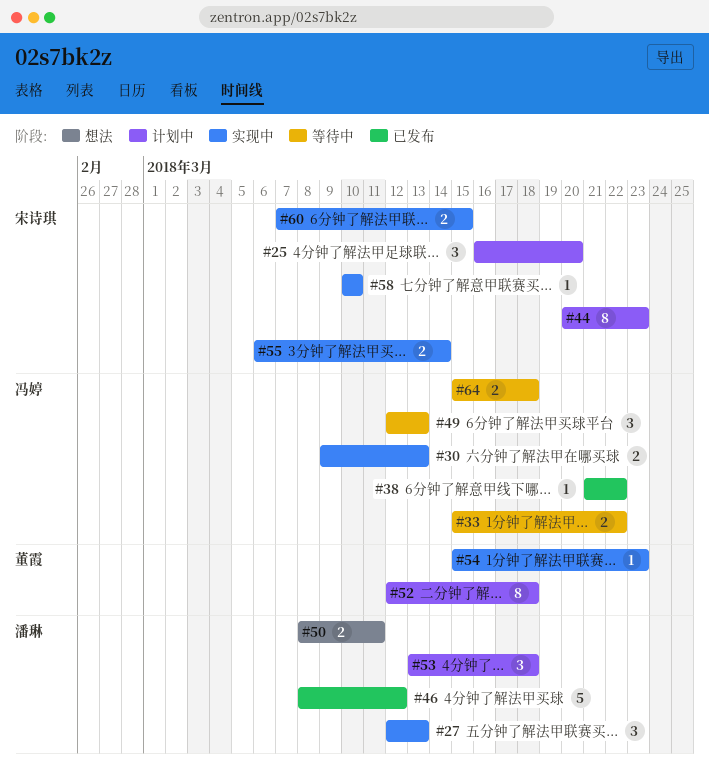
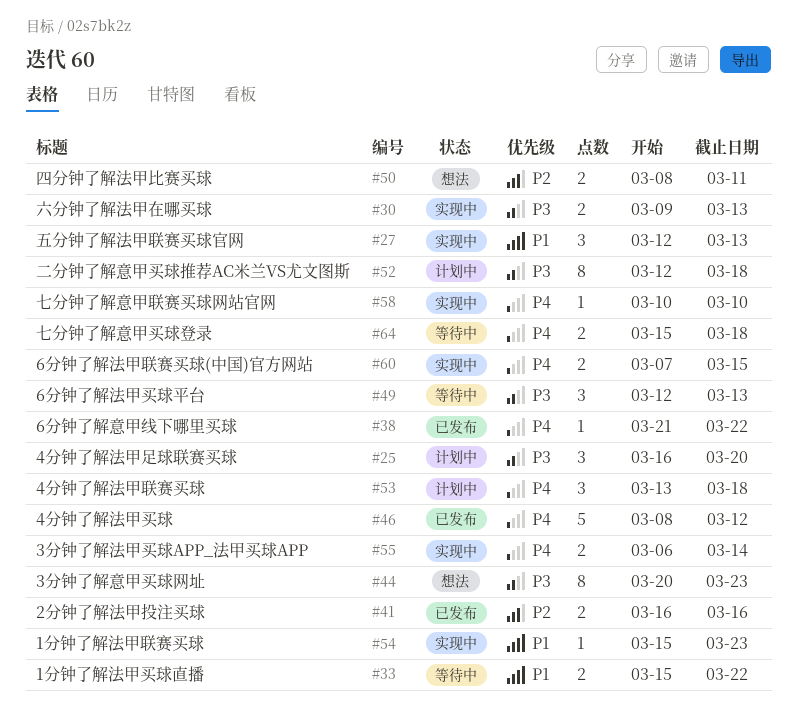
#41: none -> present
#44, status: 计划中 -> 想法

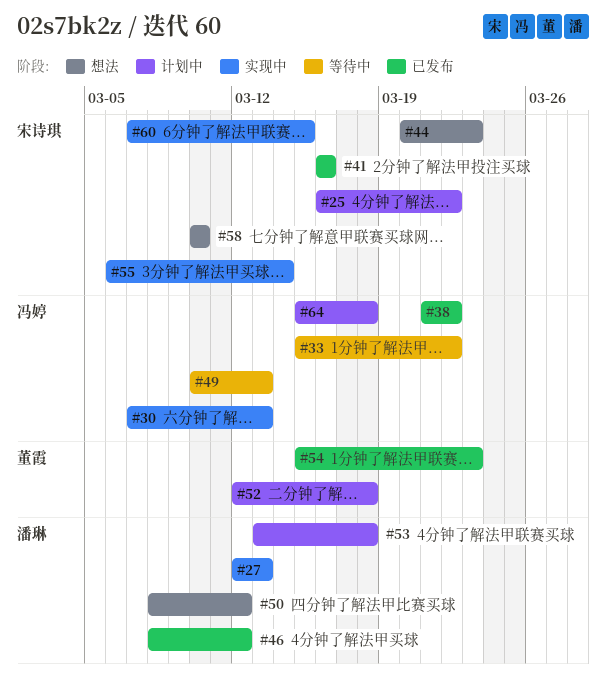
#25, due: Mar 20 -> Mar 22
#30, start: Mar 9 -> Mar 7
#49, start: Mar 12 -> Mar 10
#50, due: Mar 11 -> Mar 12
#54, status: 实现中 -> 已发布
#58, status: 实现中 -> 想法
#64, status: 等待中 -> 计划中

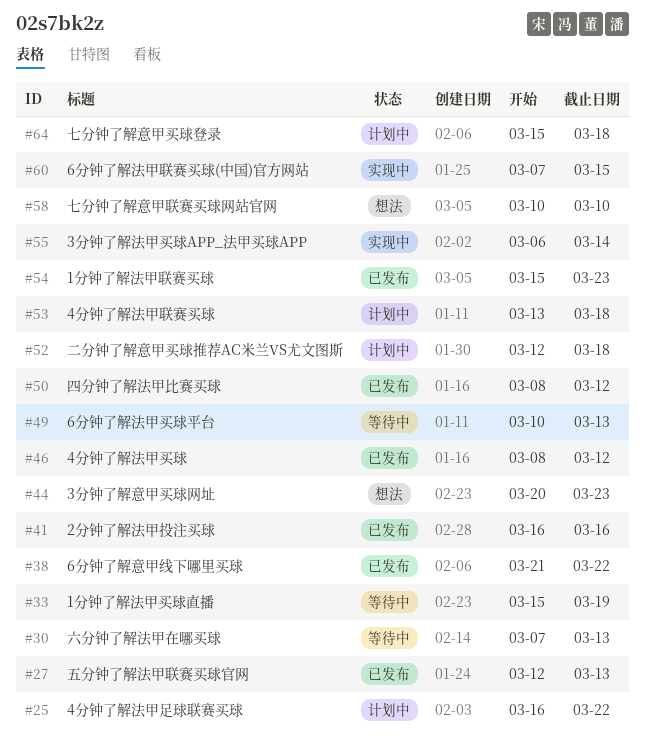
#27, status: 实现中 -> 已发布
#30, status: 实现中 -> 等待中
#33, due: Mar 22 -> Mar 19
#50, status: 想法 -> 已发布

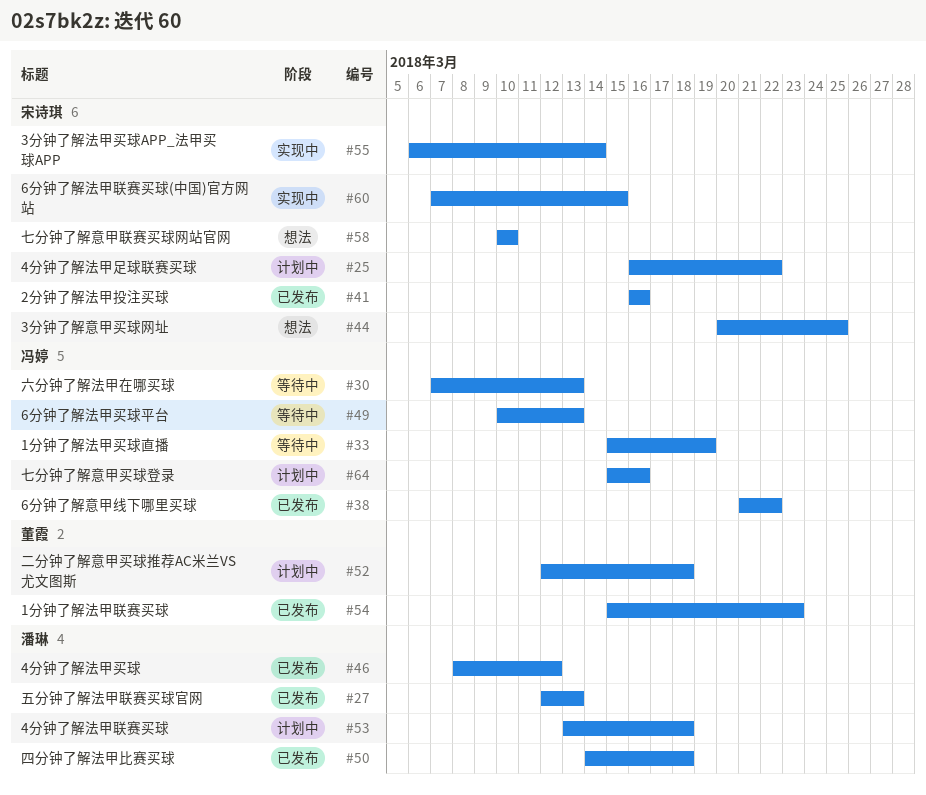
#44, due: Mar 23 -> Mar 25
#50, start: Mar 8 -> Mar 14
#50, due: Mar 12 -> Mar 18
#64, due: Mar 18 -> Mar 16

